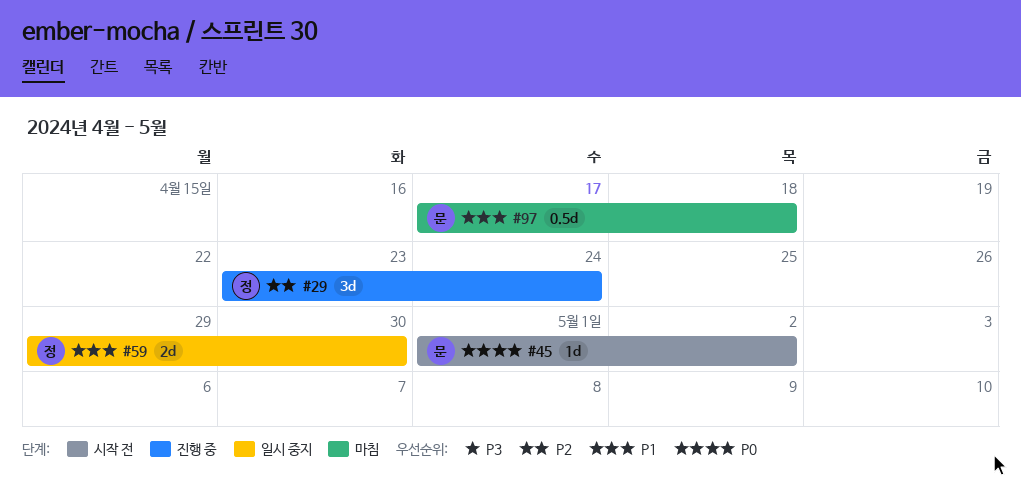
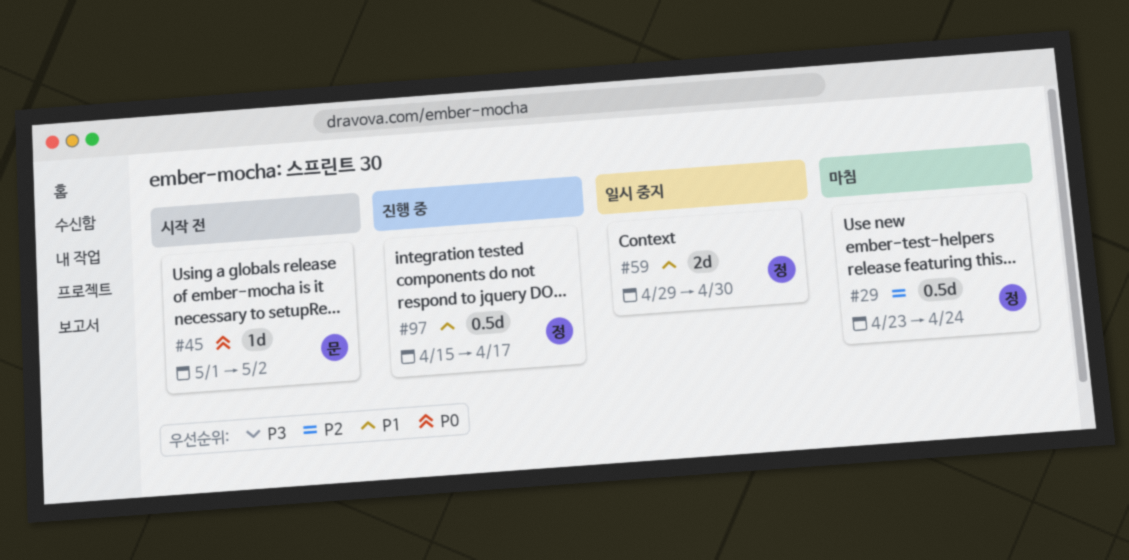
#29, status: 진행 중 -> 마침
#29, estimate: 3d -> 0.5d
#97, status: 마침 -> 진행 중
#97, owner: 문 -> 정
#97, start: Apr 17 -> Apr 15
#97, due: Apr 18 -> Apr 17

